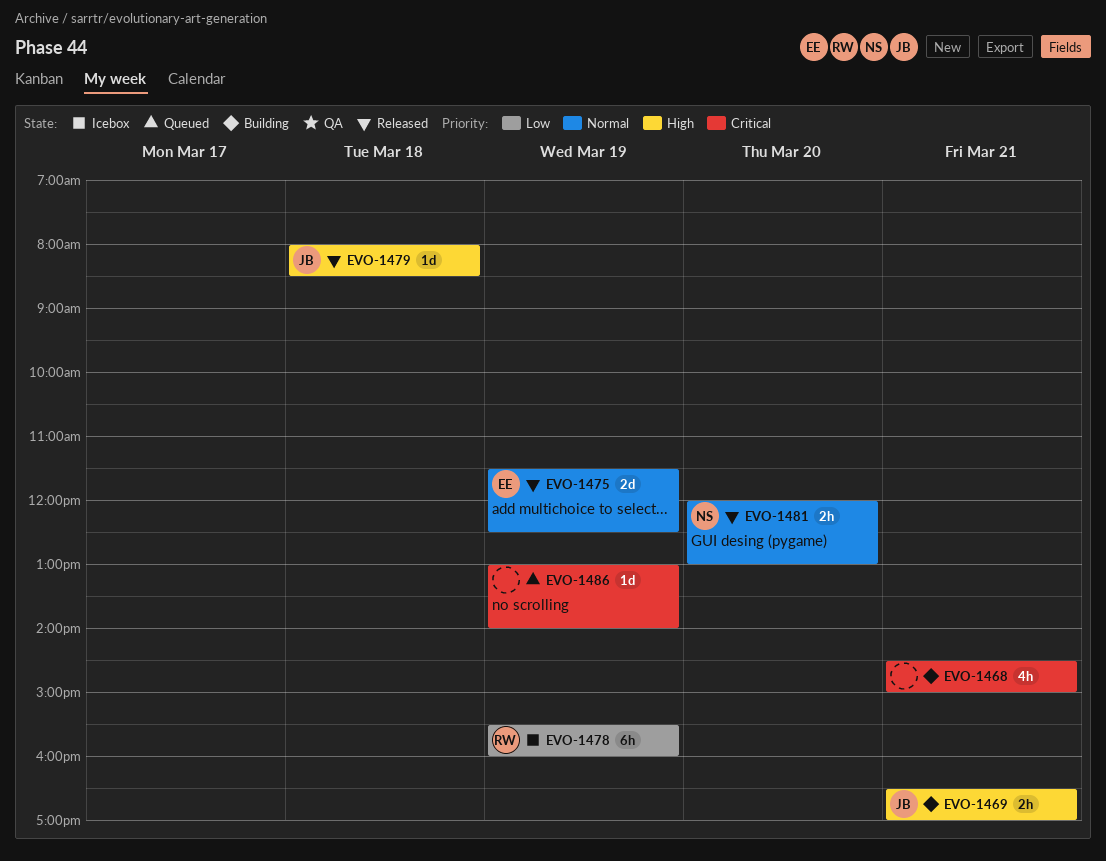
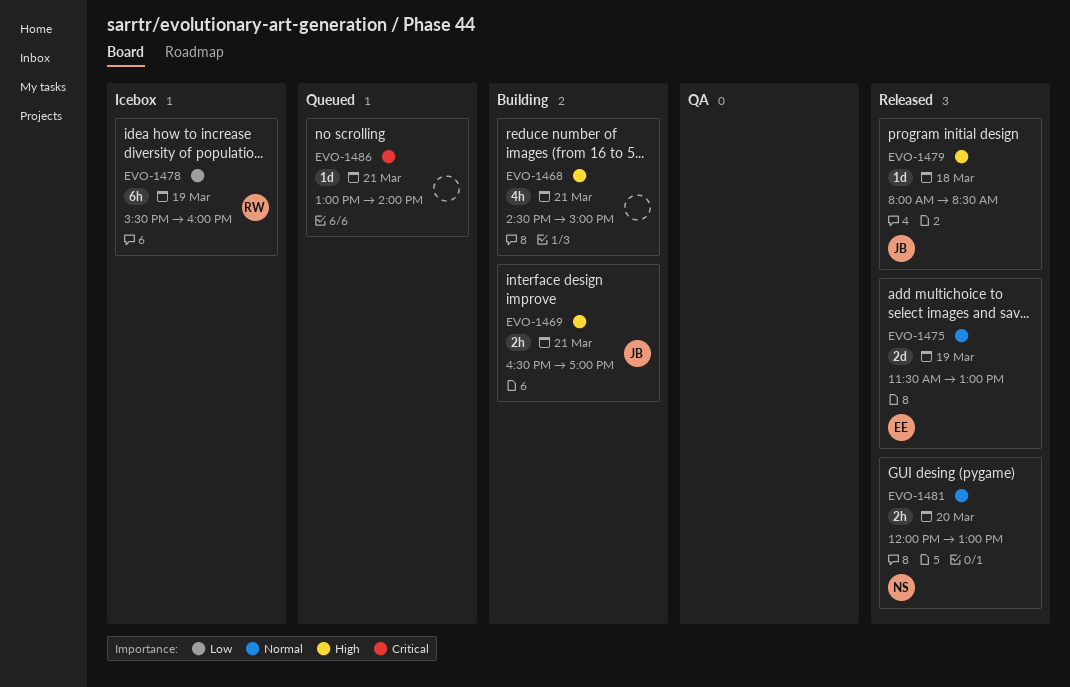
EVO-1468, priority: Critical -> High
EVO-1475, ends: 12:30 -> 13:00
EVO-1486, day: Mar 19 -> Mar 21

